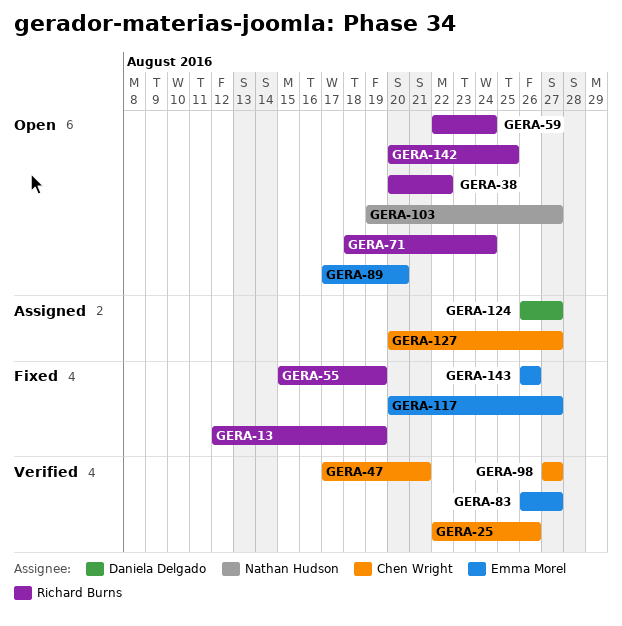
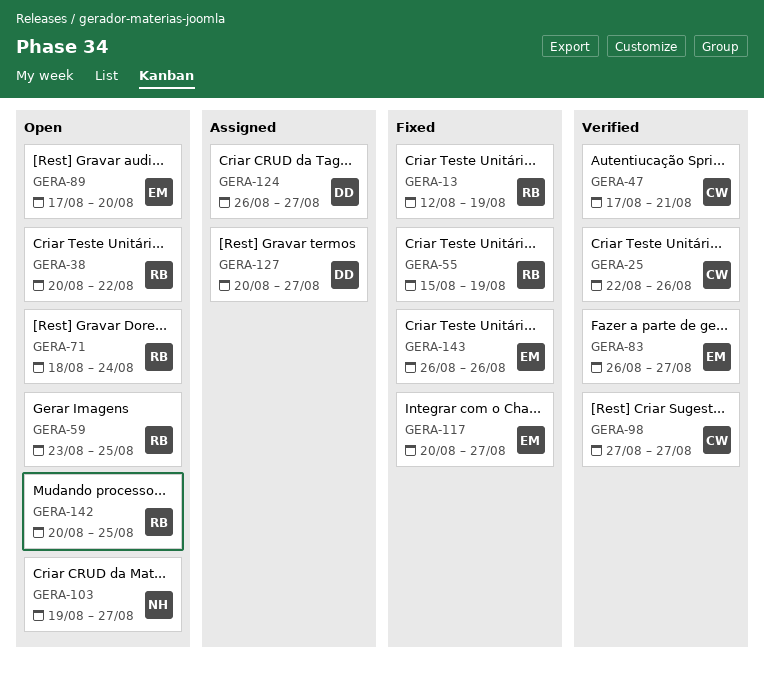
GERA-59, start: Aug 22 -> Aug 23
GERA-59, due: Aug 24 -> Aug 25
GERA-127, owner: Chen Wright -> Daniela Delgado

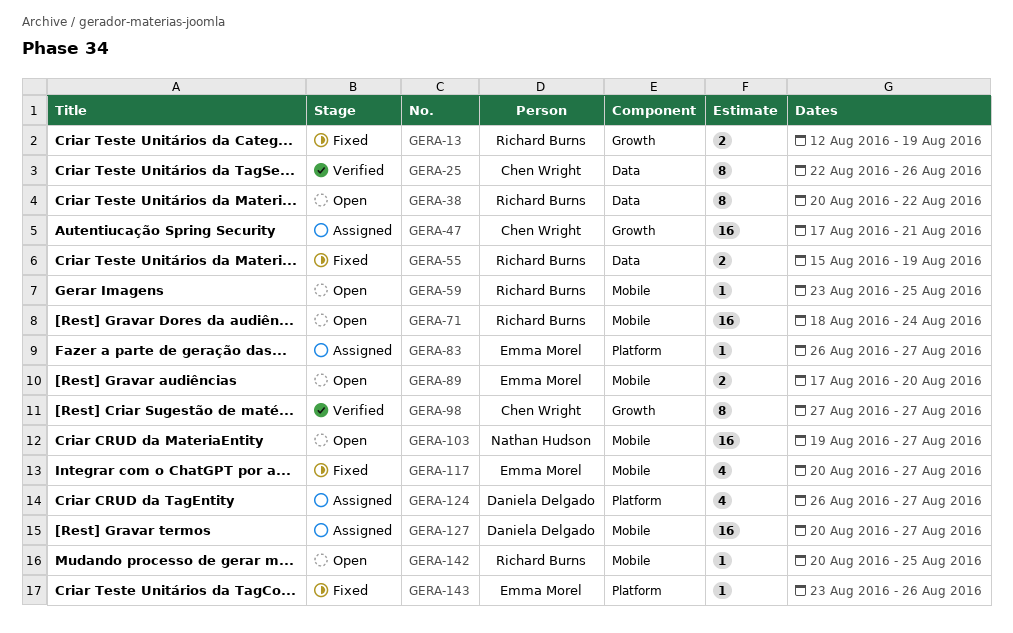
GERA-47, status: Verified -> Assigned
GERA-83, status: Verified -> Assigned
GERA-143, start: Aug 26 -> Aug 23

